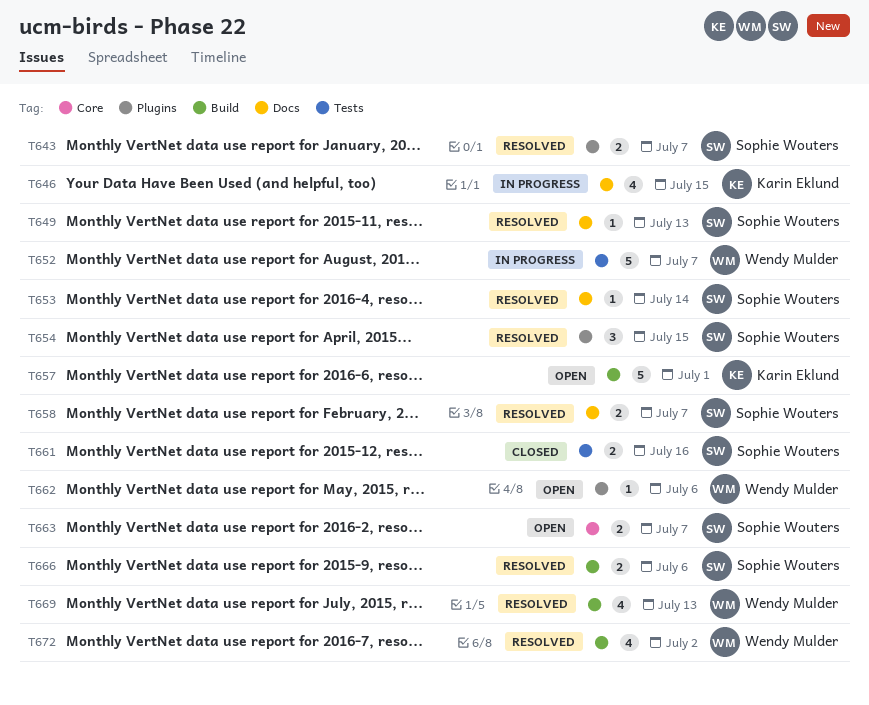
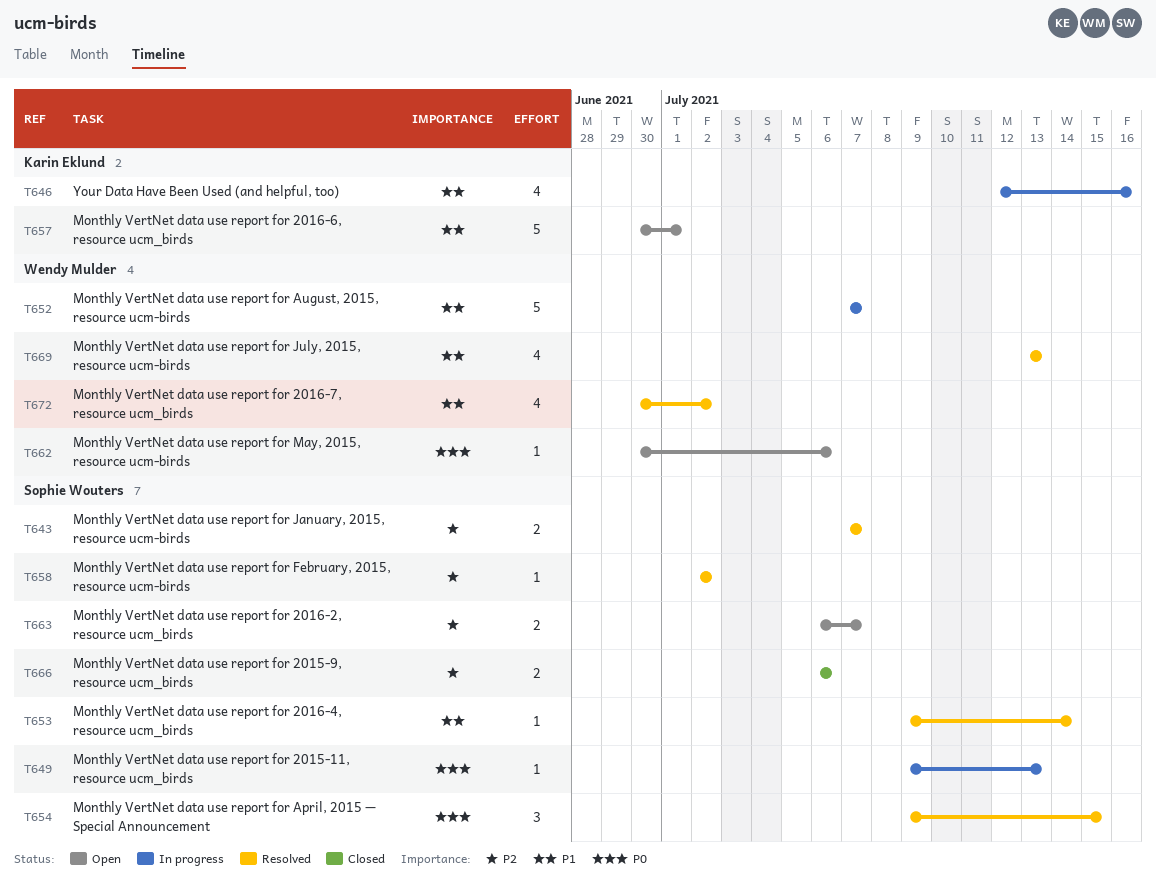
T646, due: Jul 15 -> Jul 16
T649, status: Resolved -> In progress
T658, estimate: 2 -> 1
T658, due: Jul 7 -> Jul 2
T661: present -> none
T666, status: Resolved -> Closed

